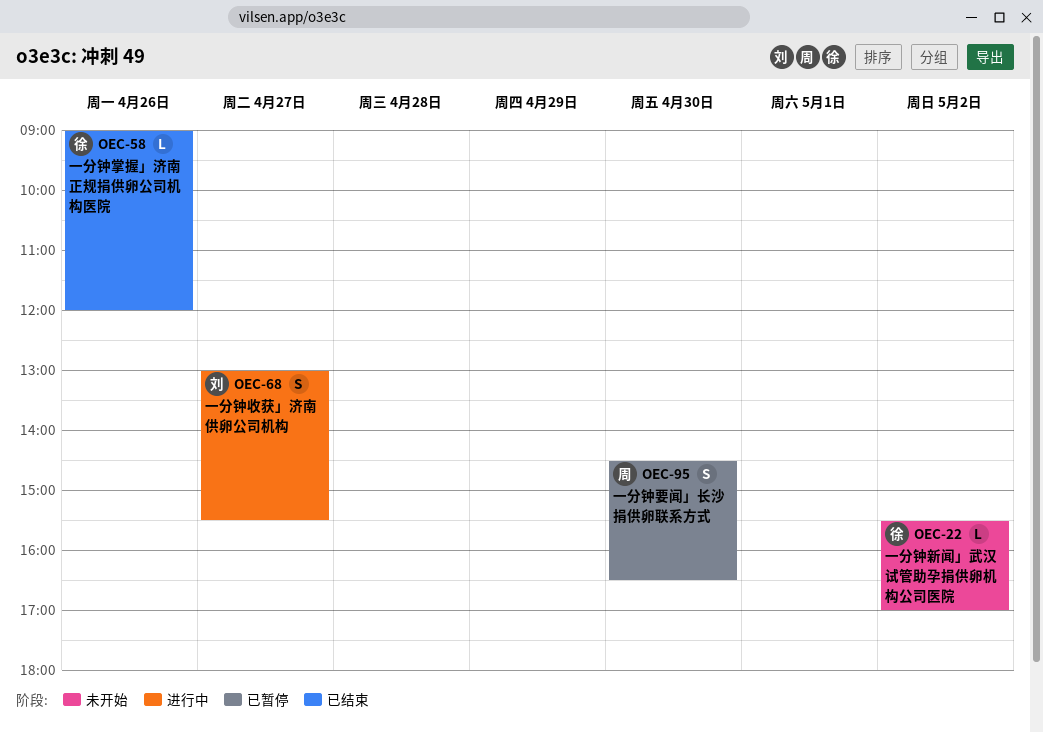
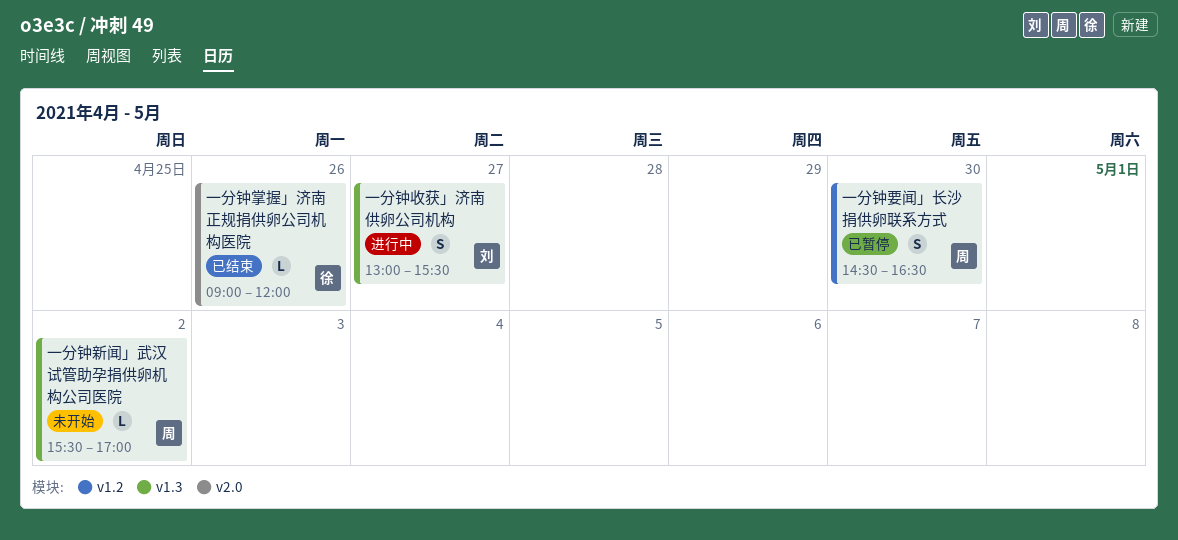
一分钟新闻」武汉试管助孕捐供卵机构公司医院, owner: 徐 -> 周

